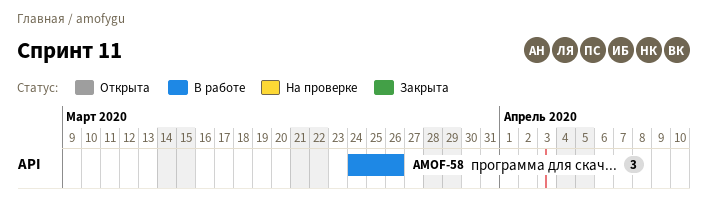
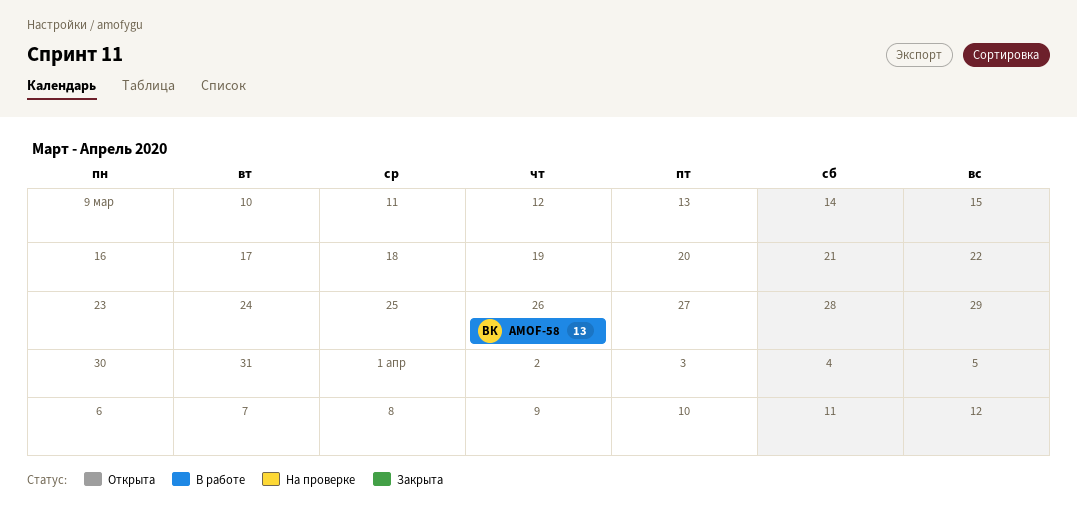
AMOF-58, estimate: 3 -> 13
AMOF-58, start: Mar 24 -> Mar 26

